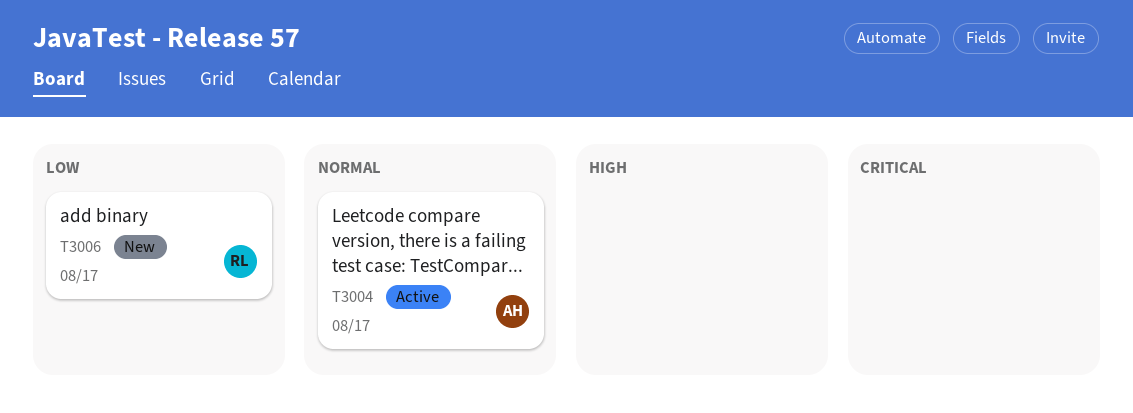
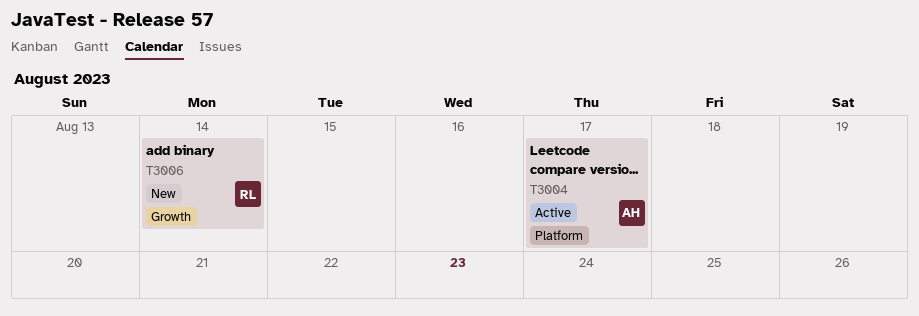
T3006, due: Aug 17 -> Aug 14

